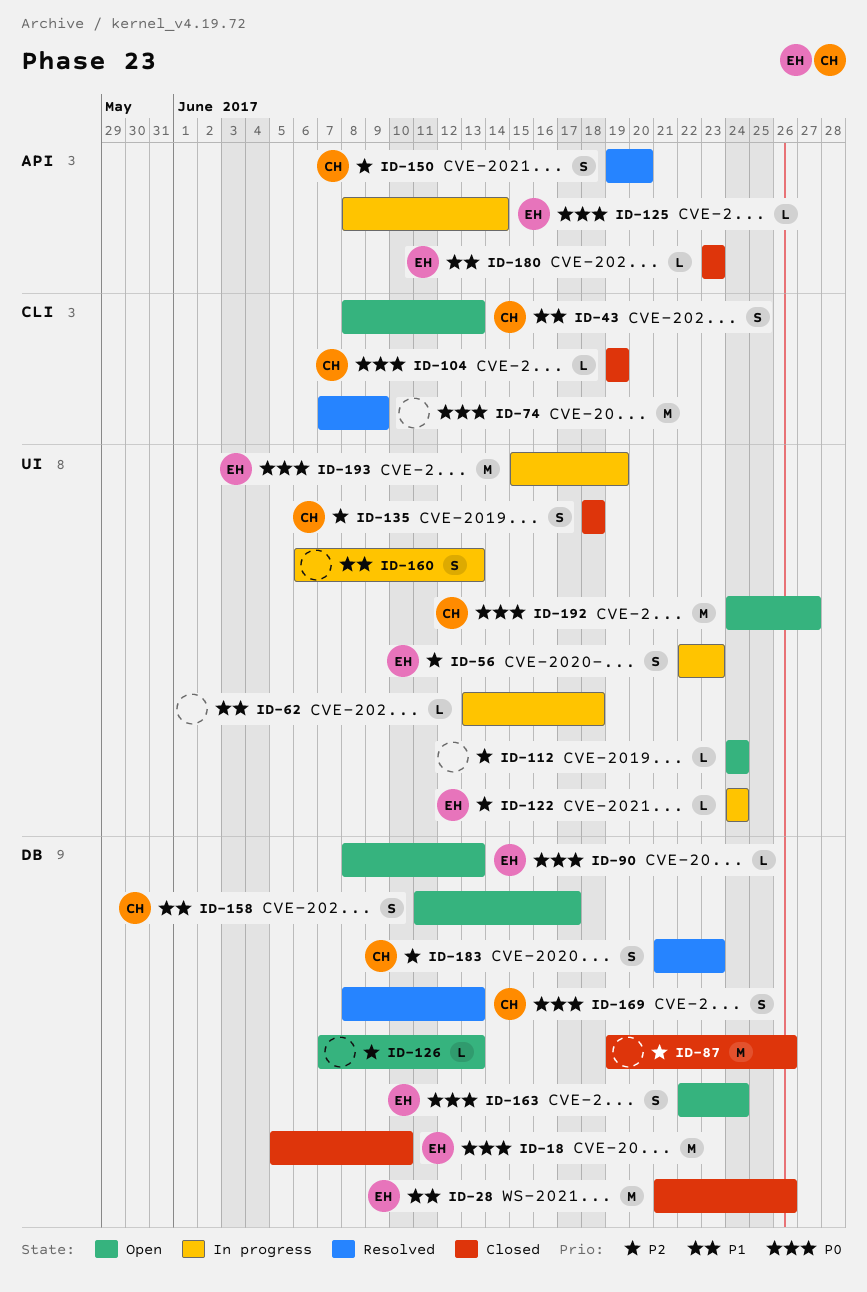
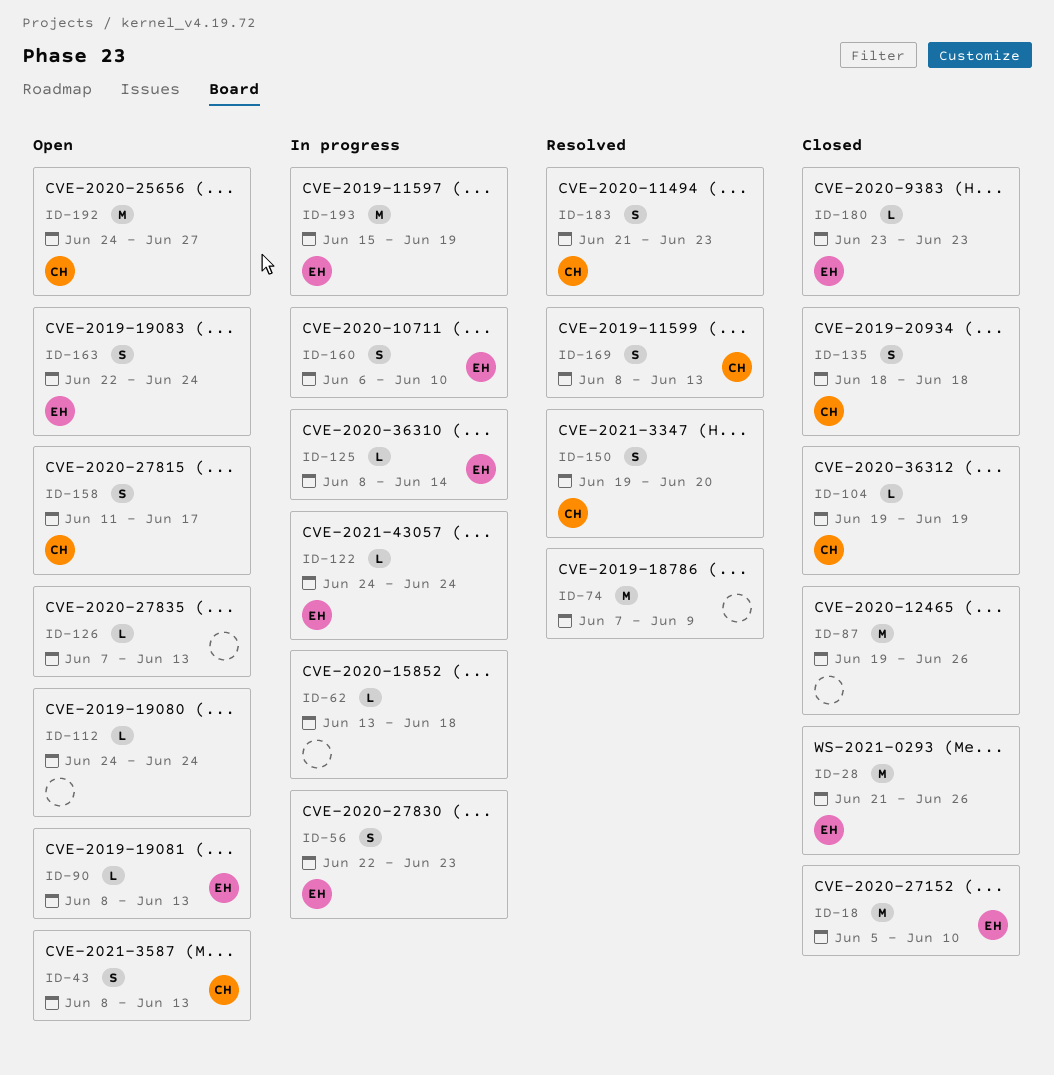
ID-160, owner: none -> EH
ID-160, due: Jun 13 -> Jun 10

